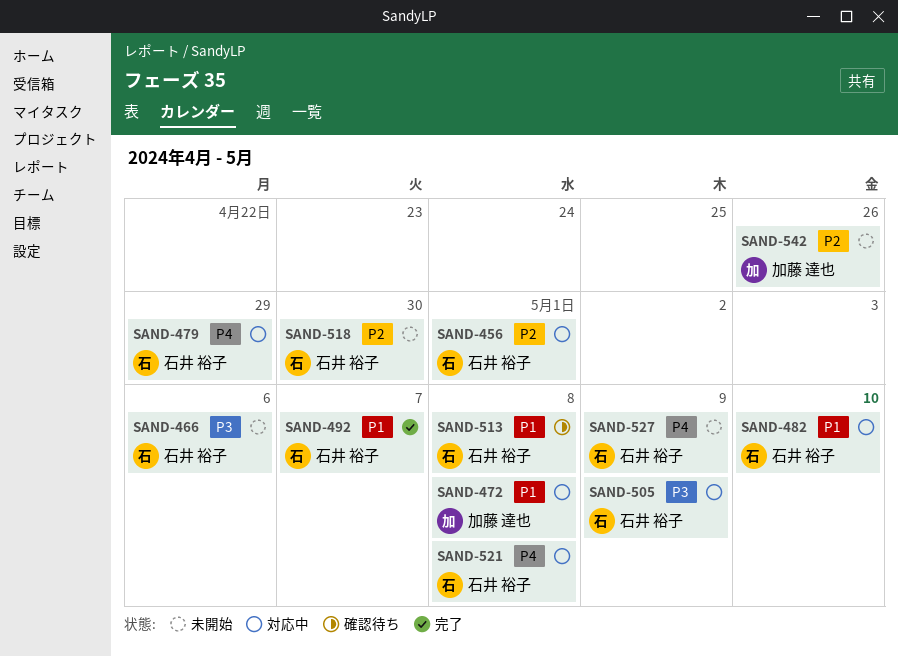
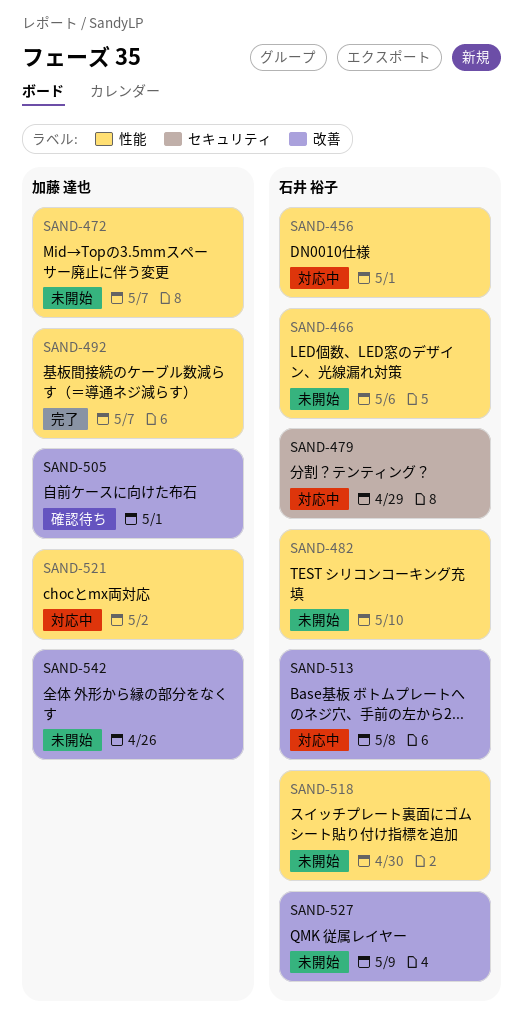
SAND-472, status: 対応中 -> 未開始
SAND-472, due: May 8 -> May 7
SAND-482, status: 対応中 -> 未開始
SAND-492, owner: 石井 裕子 -> 加藤 達也
SAND-505, status: 対応中 -> 確認待ち
SAND-505, owner: 石井 裕子 -> 加藤 達也
SAND-505, due: May 9 -> May 1
SAND-513, status: 確認待ち -> 対応中
SAND-521, owner: 石井 裕子 -> 加藤 達也
SAND-521, due: May 8 -> May 2

